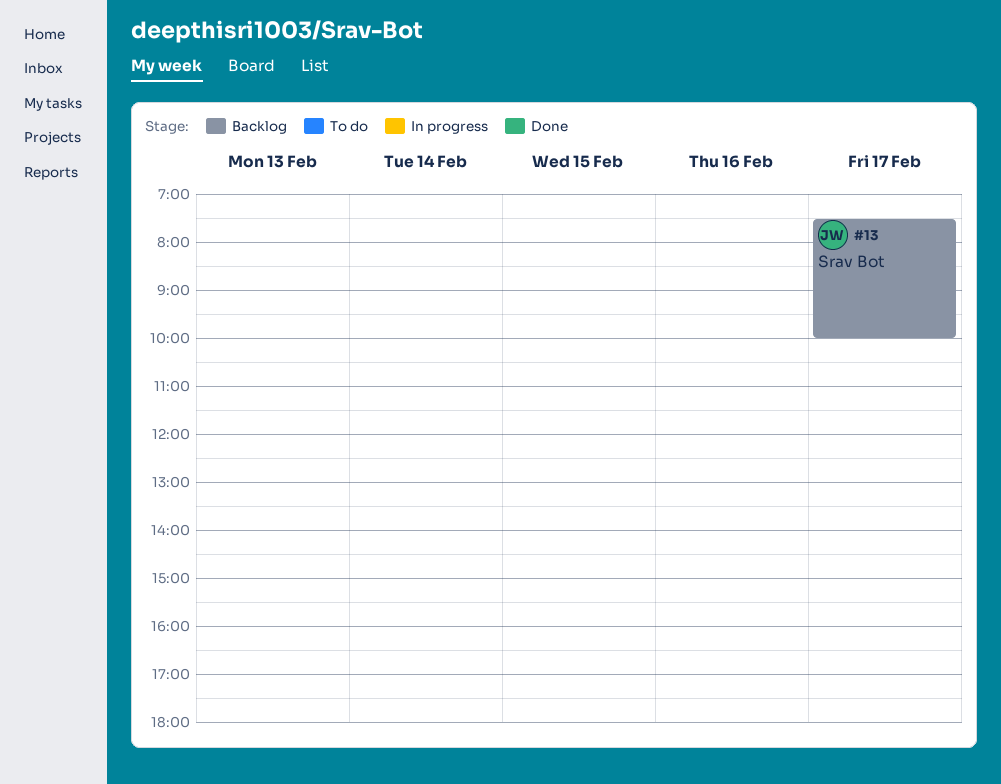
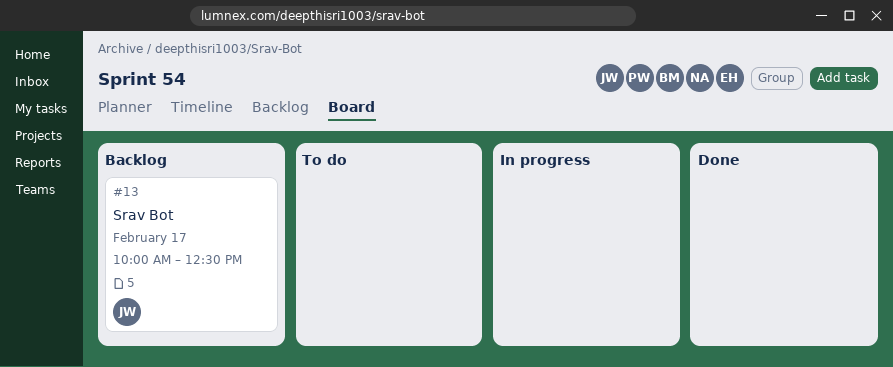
#13, begins: 07:30 -> 10:00
#13, ends: 10:00 -> 12:30

